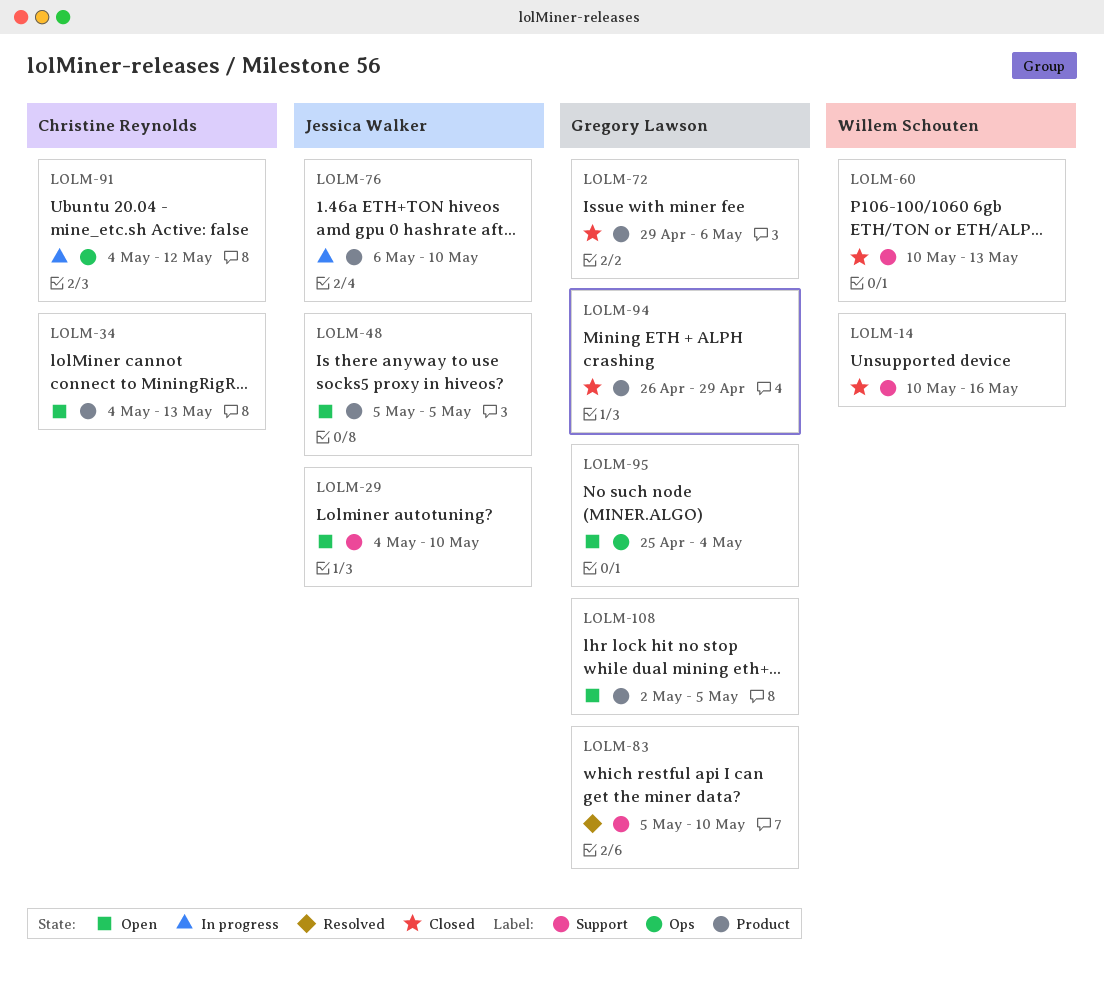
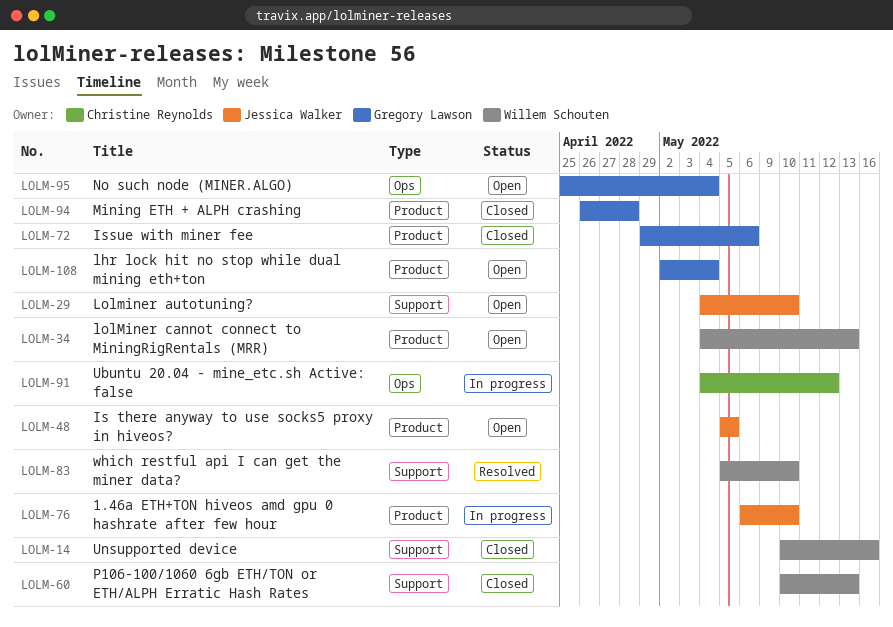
LOLM-34, owner: Christine Reynolds -> Willem Schouten
LOLM-83, owner: Gregory Lawson -> Willem Schouten
LOLM-94, due: Apr 29 -> Apr 28
LOLM-108, due: May 5 -> May 4

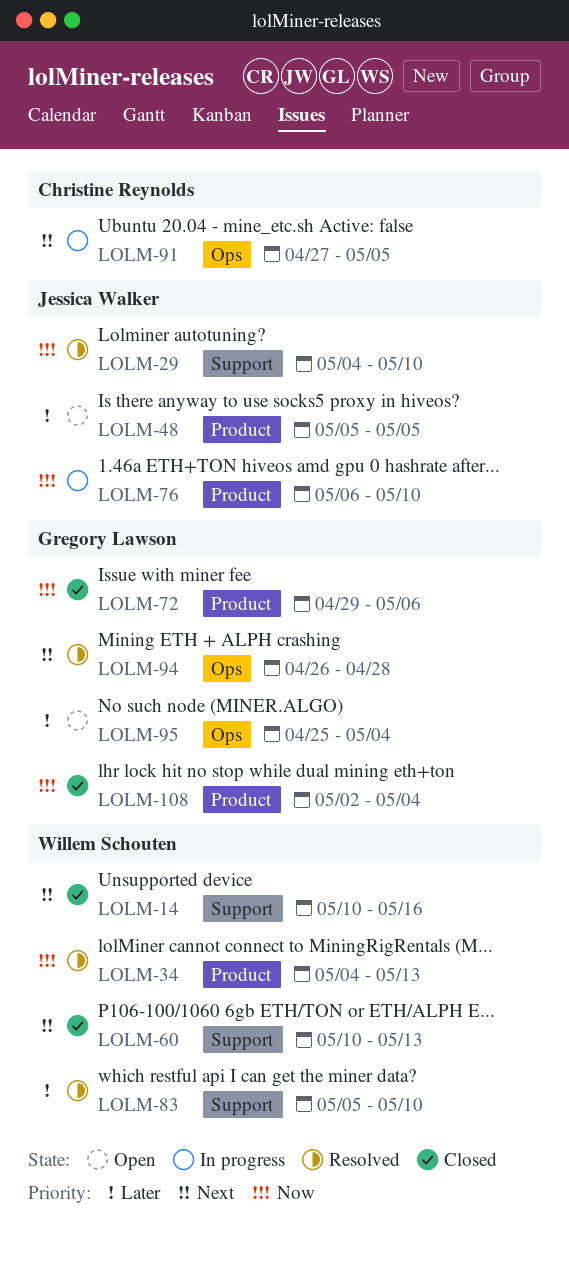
LOLM-29, status: Open -> Resolved
LOLM-34, status: Open -> Resolved
LOLM-91, start: May 4 -> Apr 27
LOLM-91, due: May 12 -> May 5
LOLM-94, status: Closed -> Resolved
LOLM-94, label: Product -> Ops
LOLM-108, status: Open -> Closed

